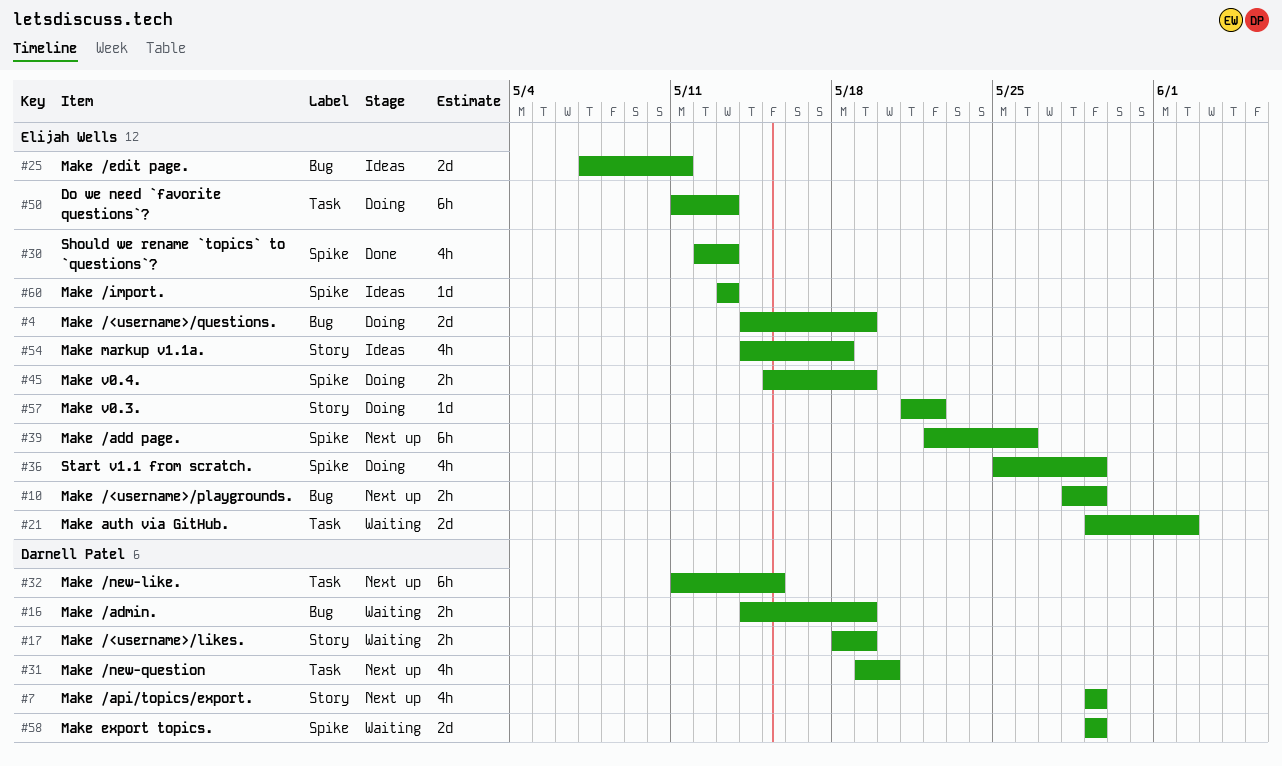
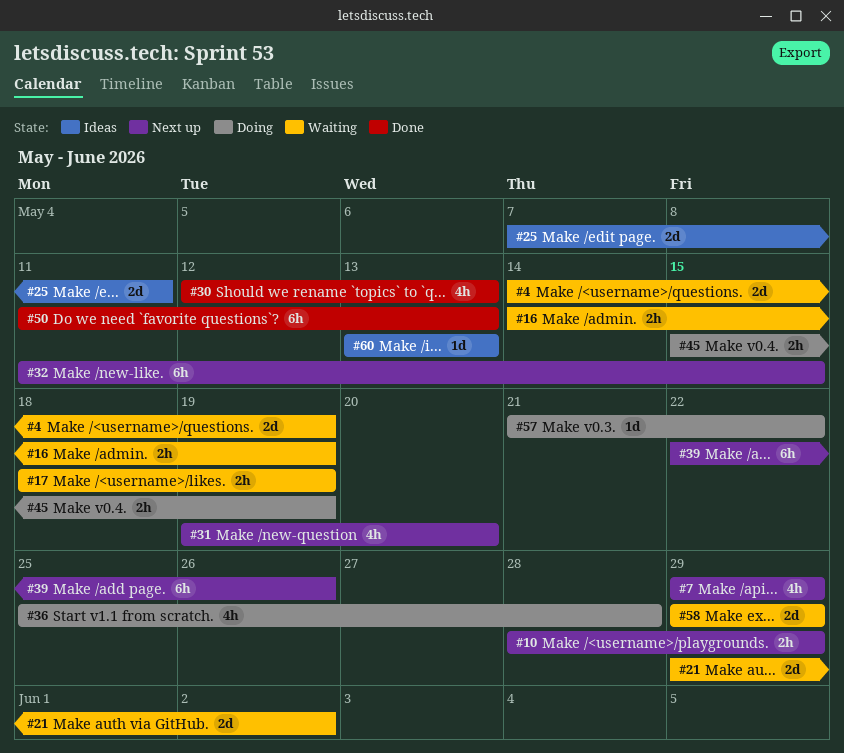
#4, status: Doing -> Waiting
#36, due: May 29 -> May 28
#50, status: Doing -> Done
#54: present -> none

